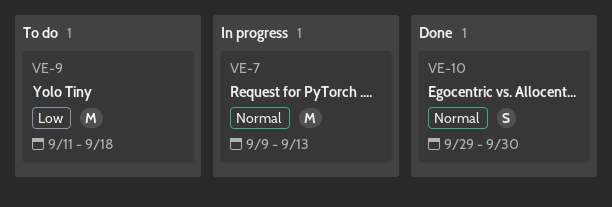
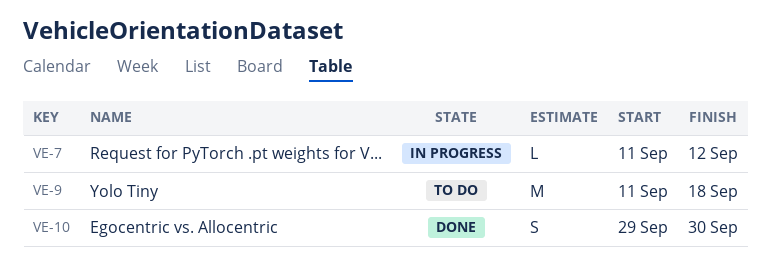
VE-7, estimate: M -> L
VE-7, start: Sep 9 -> Sep 11
VE-7, due: Sep 13 -> Sep 12

